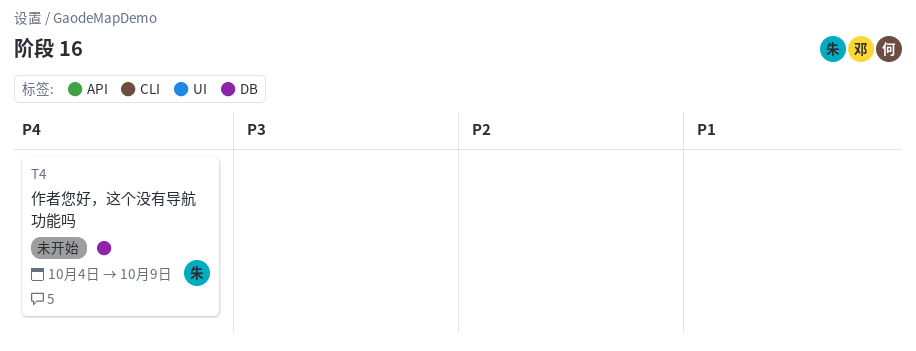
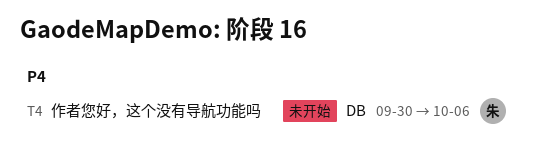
T4, start: Oct 4 -> Sep 30
T4, due: Oct 9 -> Oct 6

